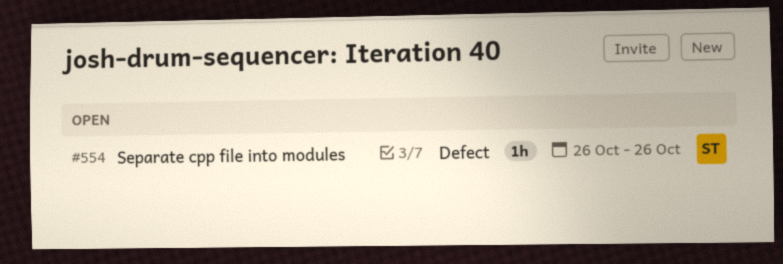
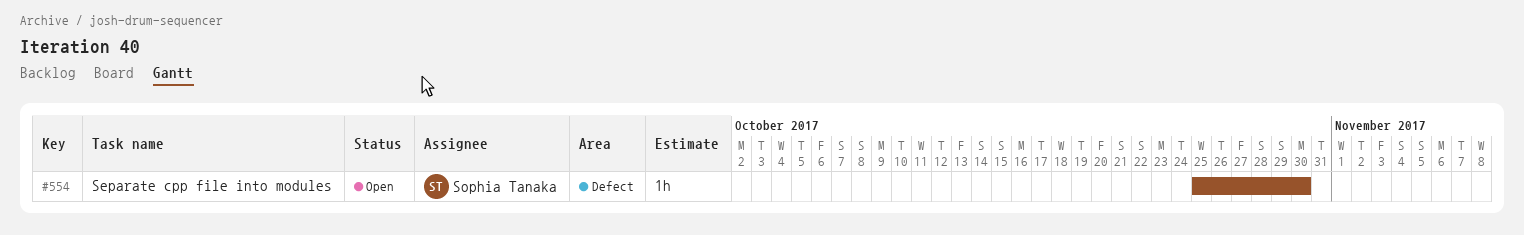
#554, start: Oct 26 -> Oct 25
#554, due: Oct 26 -> Oct 30

